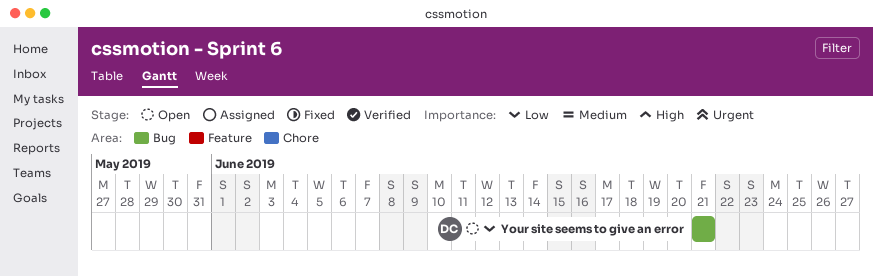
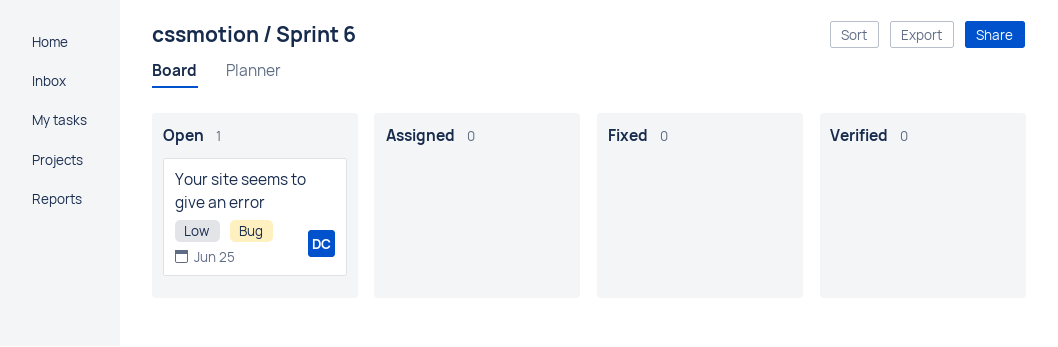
Your site seems to give an error, due: Jun 21 -> Jun 25

